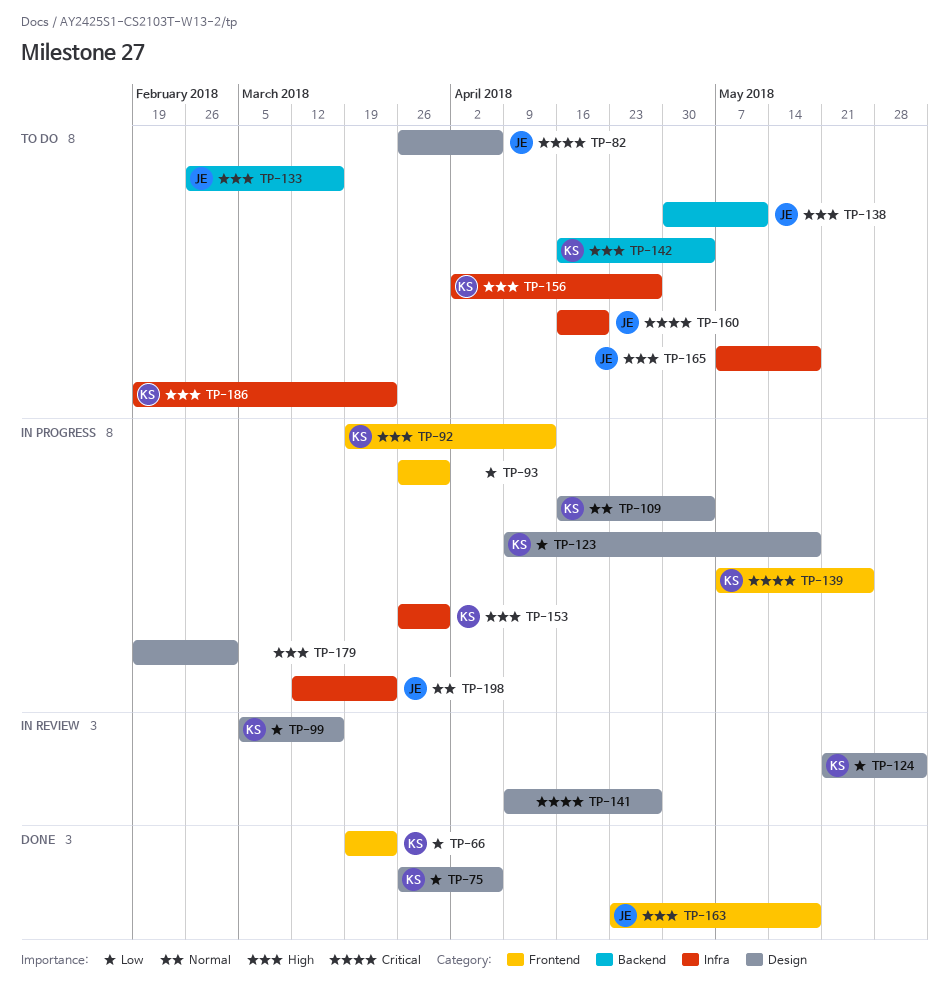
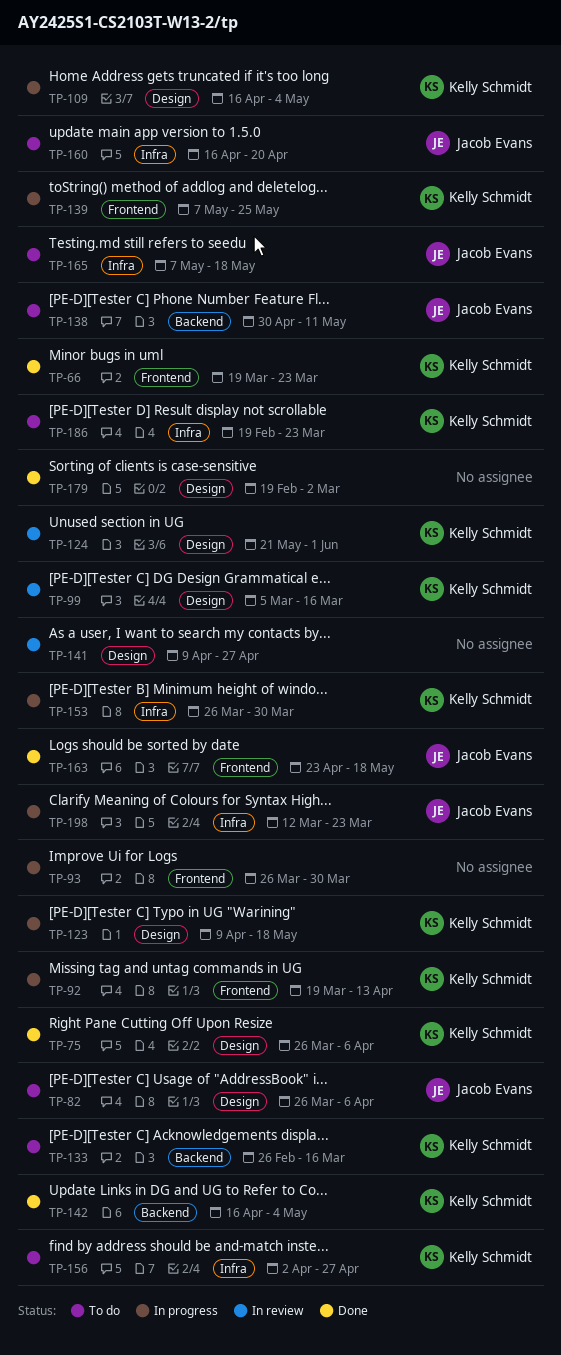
TP-133, owner: Jacob Evans -> Kelly Schmidt
TP-142, status: To do -> Done
TP-179, status: In progress -> Done

